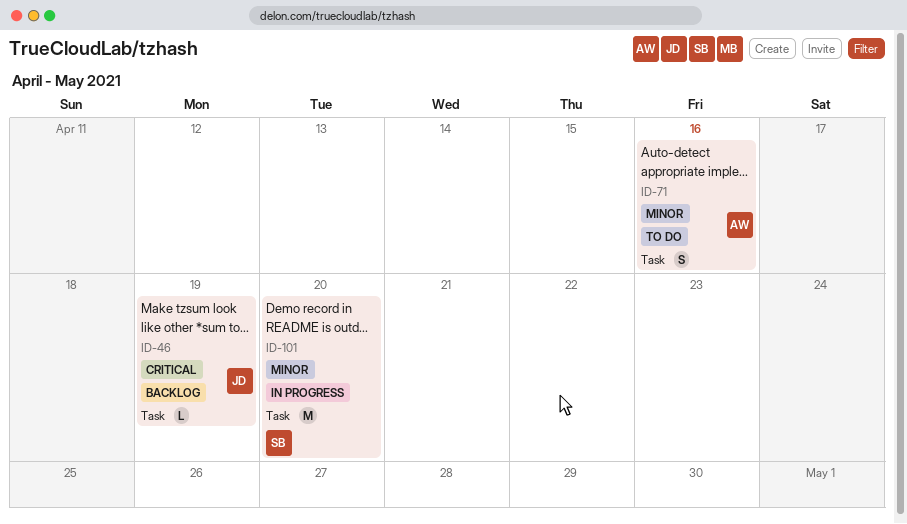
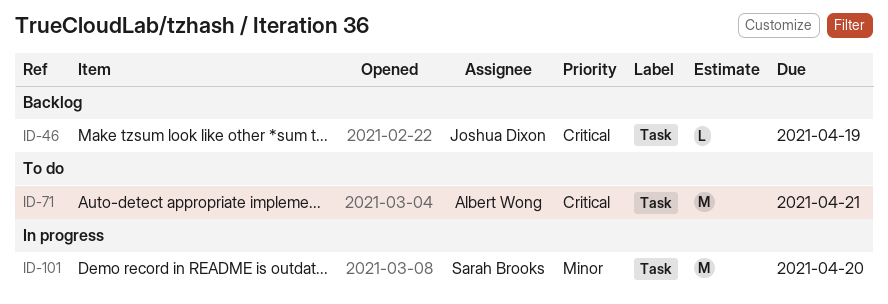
ID-71, priority: Minor -> Critical
ID-71, estimate: S -> M
ID-71, due: Apr 16 -> Apr 21

